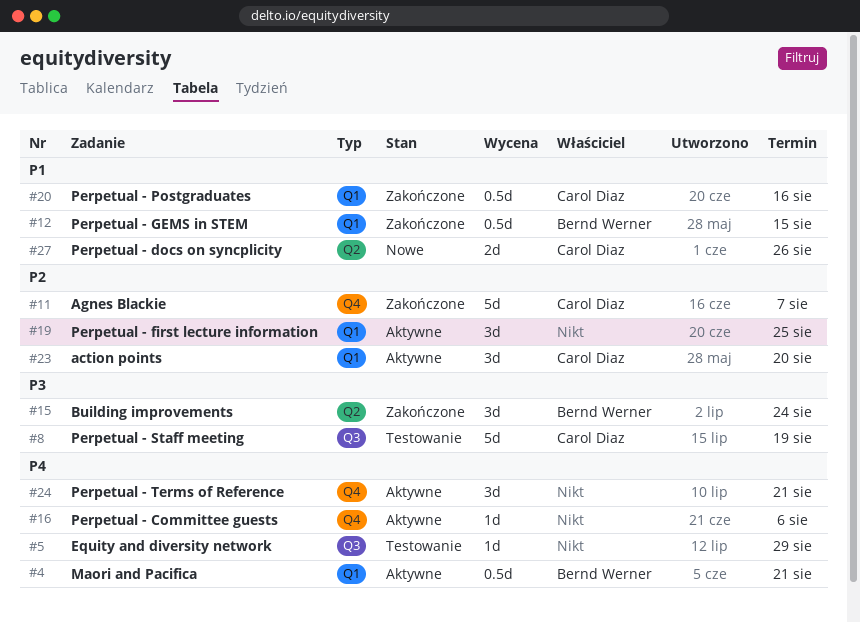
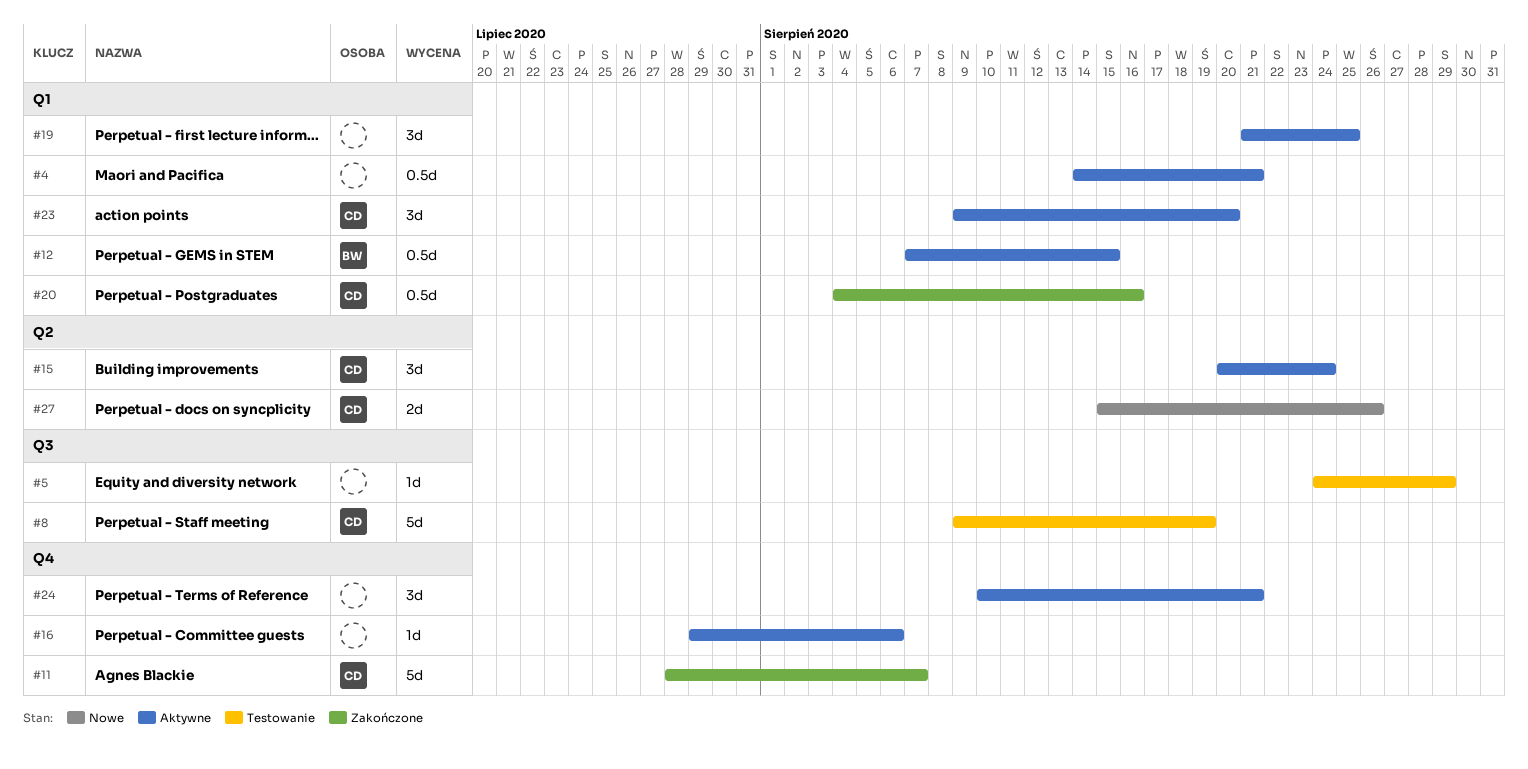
#4, owner: Bernd Werner -> none
#12, status: Zakończone -> Aktywne
#15, status: Zakończone -> Aktywne
#15, owner: Bernd Werner -> Carol Diaz

